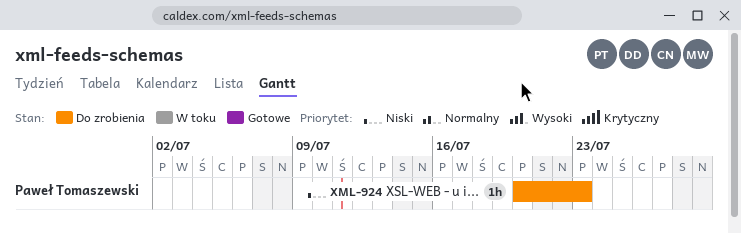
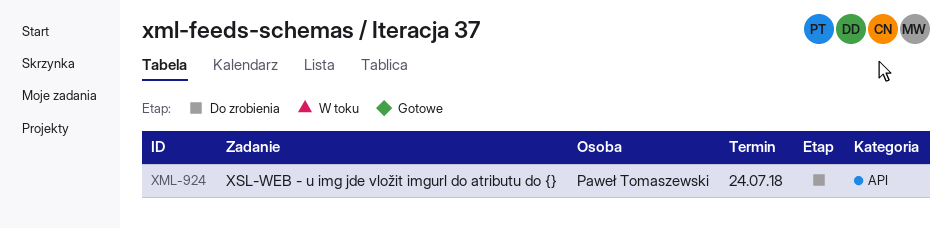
XML-924, due: Jul 23 -> Jul 24

